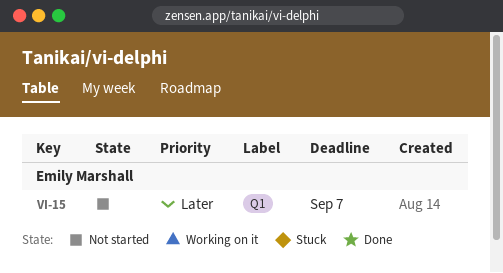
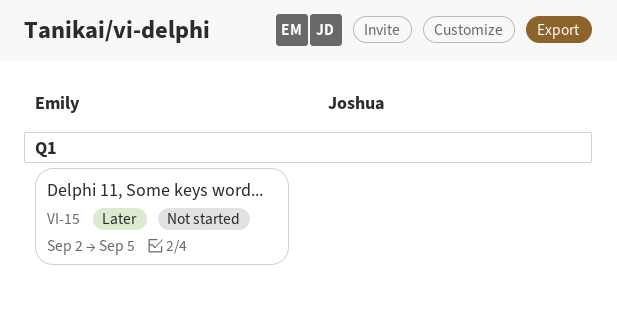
VI-15, due: Sep 7 -> Sep 5

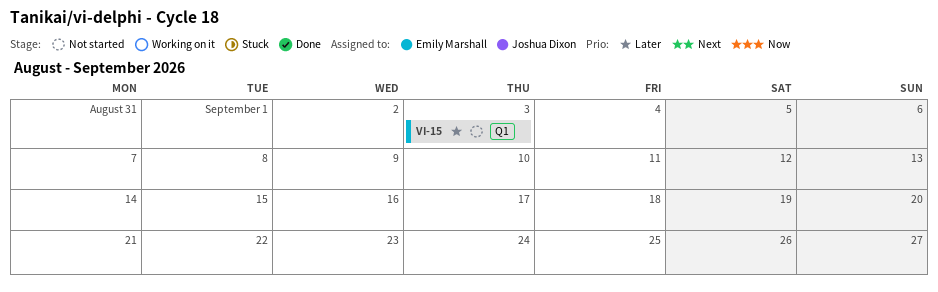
VI-15, due: Sep 5 -> Sep 3

